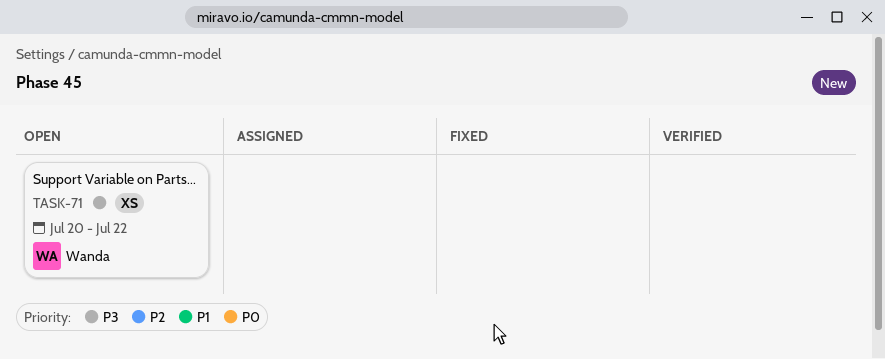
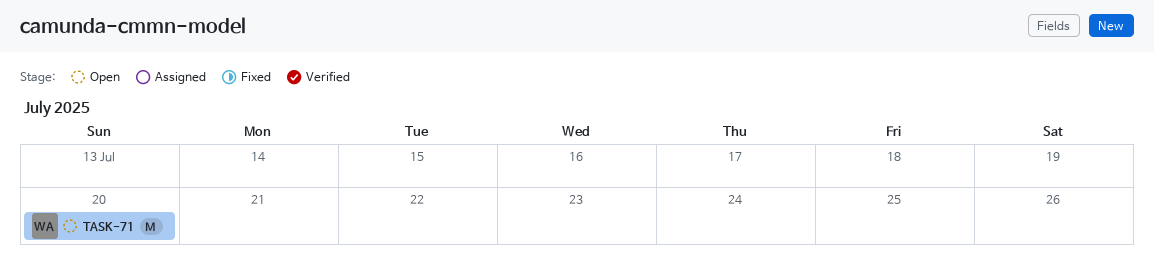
TASK-71, estimate: XS -> M
TASK-71, due: Jul 22 -> Jul 20

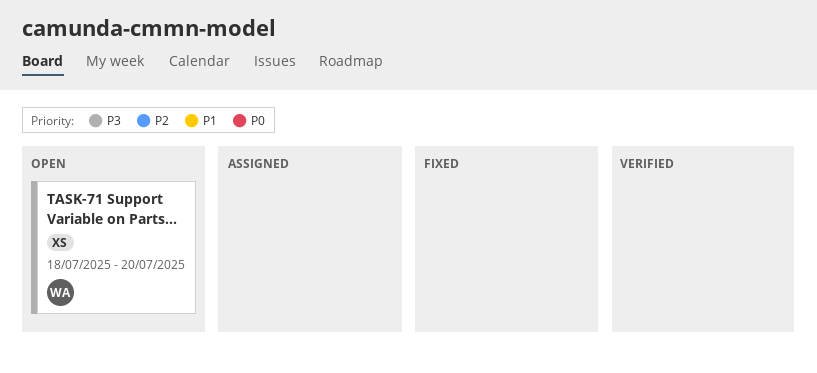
TASK-71, estimate: M -> XS
TASK-71, start: Jul 20 -> Jul 18

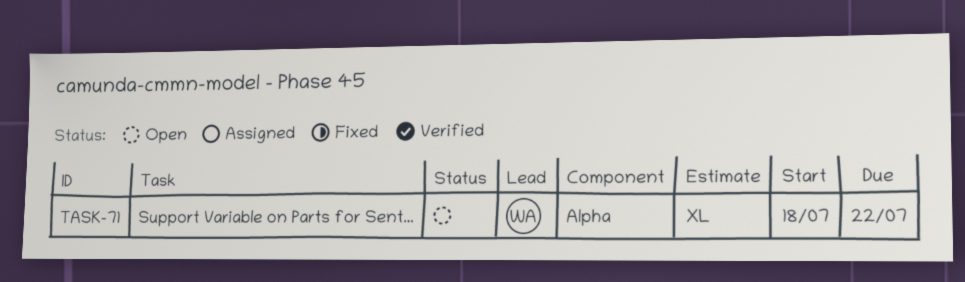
TASK-71, estimate: XS -> XL
TASK-71, due: Jul 20 -> Jul 22

